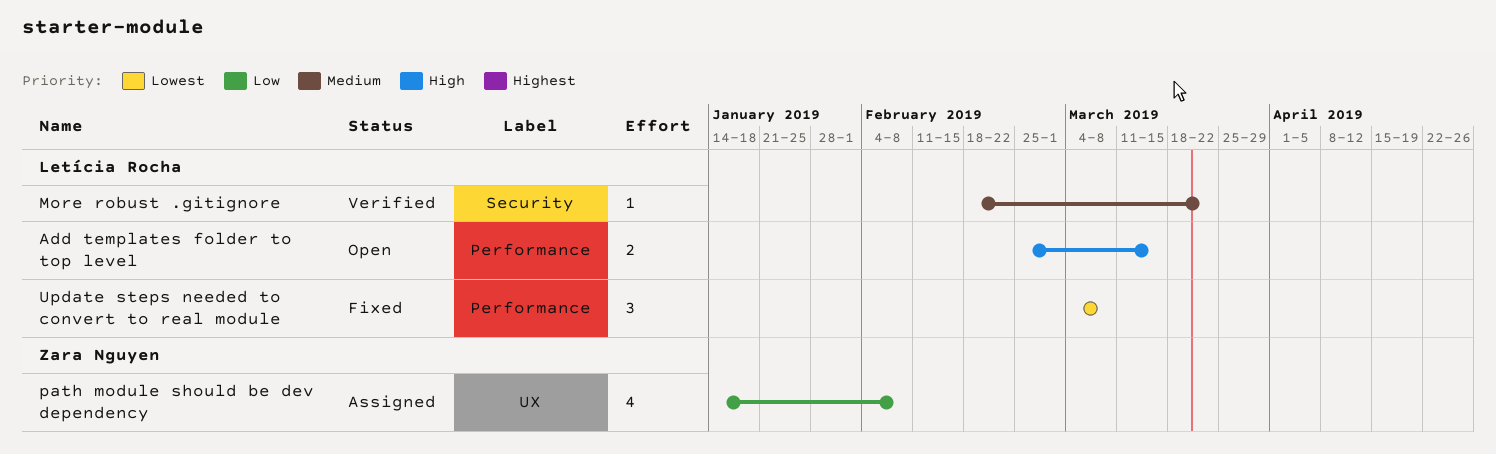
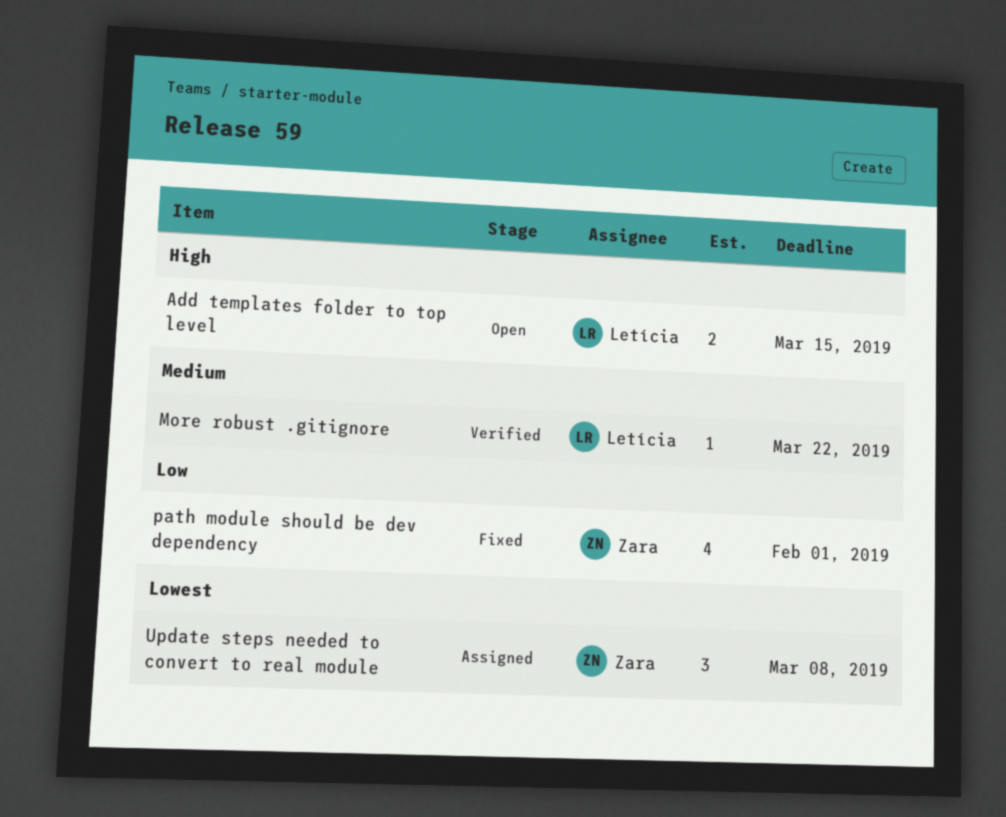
path module should be dev dependency, status: Assigned -> Fixed
path module should be dev dependency, due: Feb 8 -> Feb 1
Update steps needed to convert to real module, status: Fixed -> Assigned
Update steps needed to convert to real module, owner: Letícia Rocha -> Zara Nguyen

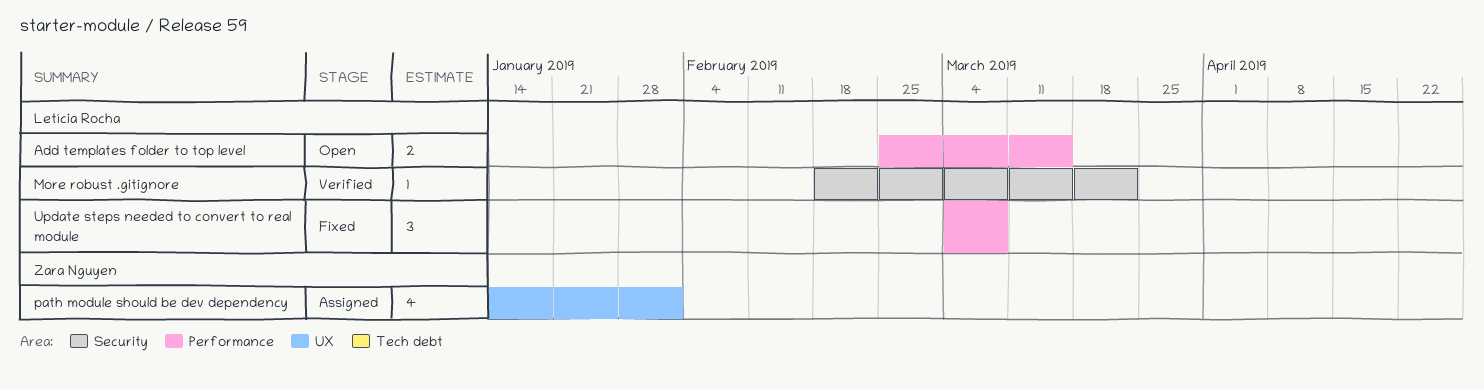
path module should be dev dependency, status: Fixed -> Assigned
Update steps needed to convert to real module, status: Assigned -> Fixed
Update steps needed to convert to real module, owner: Zara Nguyen -> Letícia Rocha

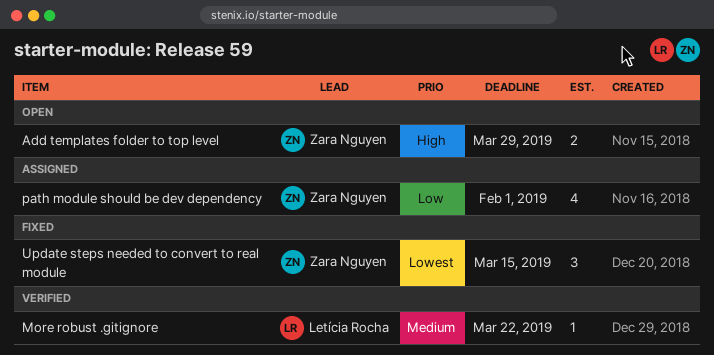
Add templates folder to top level, owner: Letícia Rocha -> Zara Nguyen
Add templates folder to top level, due: Mar 15 -> Mar 29
Update steps needed to convert to real module, owner: Letícia Rocha -> Zara Nguyen
Update steps needed to convert to real module, due: Mar 8 -> Mar 15

